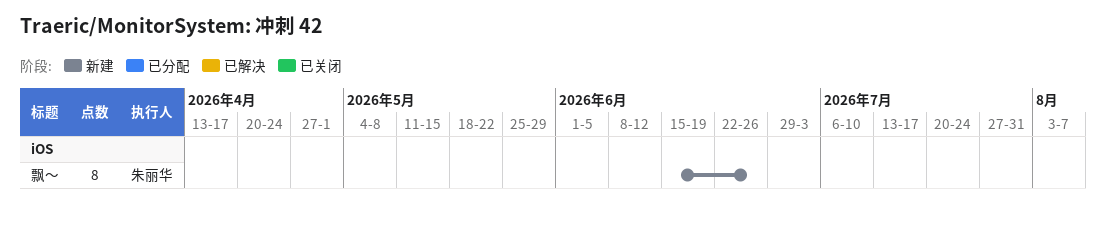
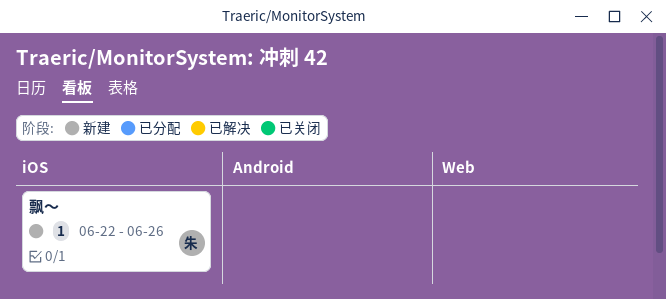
飘～, estimate: 8 -> 1
飘～, start: Jun 15 -> Jun 22

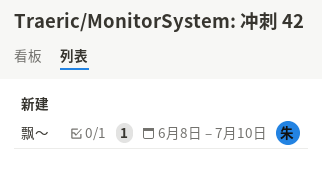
飘～, start: Jun 22 -> Jun 8
飘～, due: Jun 26 -> Jul 10

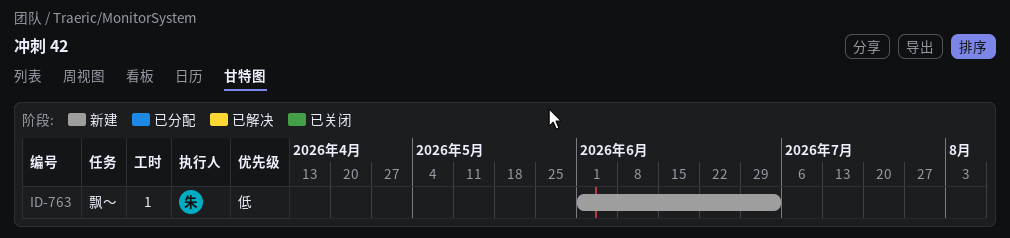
飘～, start: Jun 8 -> Jun 1
飘～, due: Jul 10 -> Jul 3

